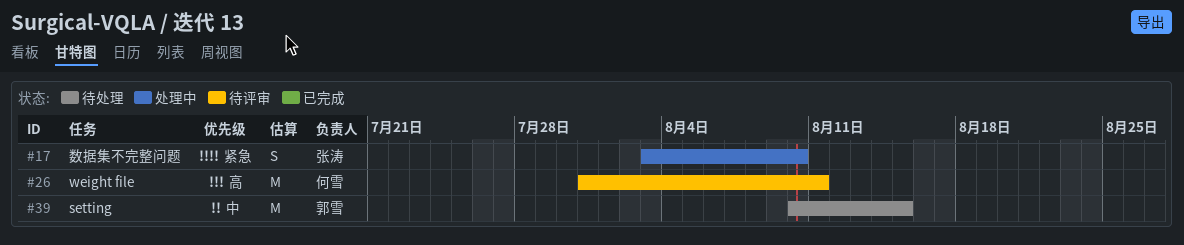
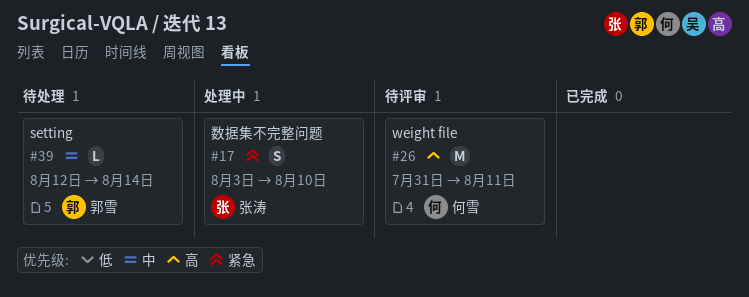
#39, estimate: M -> L
#39, start: Aug 10 -> Aug 12
#39, due: Aug 15 -> Aug 14

